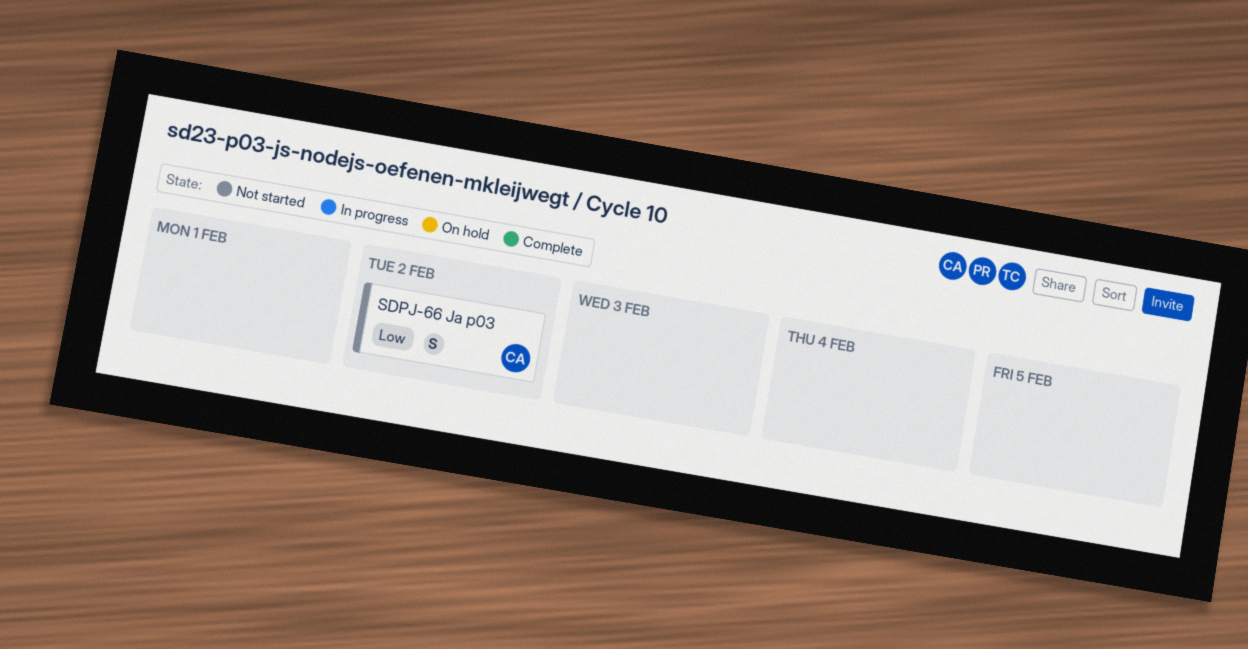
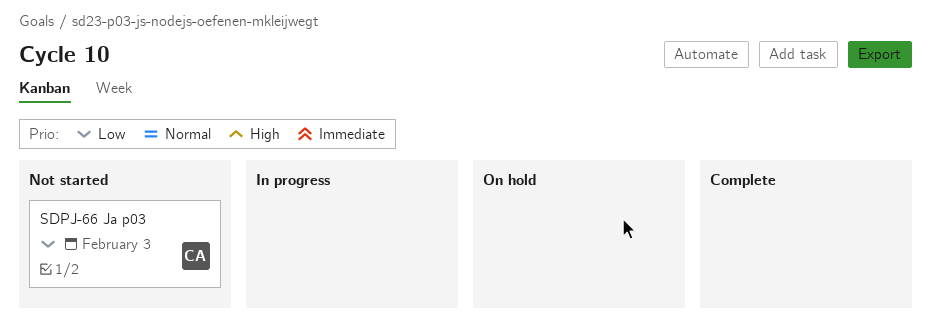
SDPJ-66, due: Feb 2 -> Feb 3

